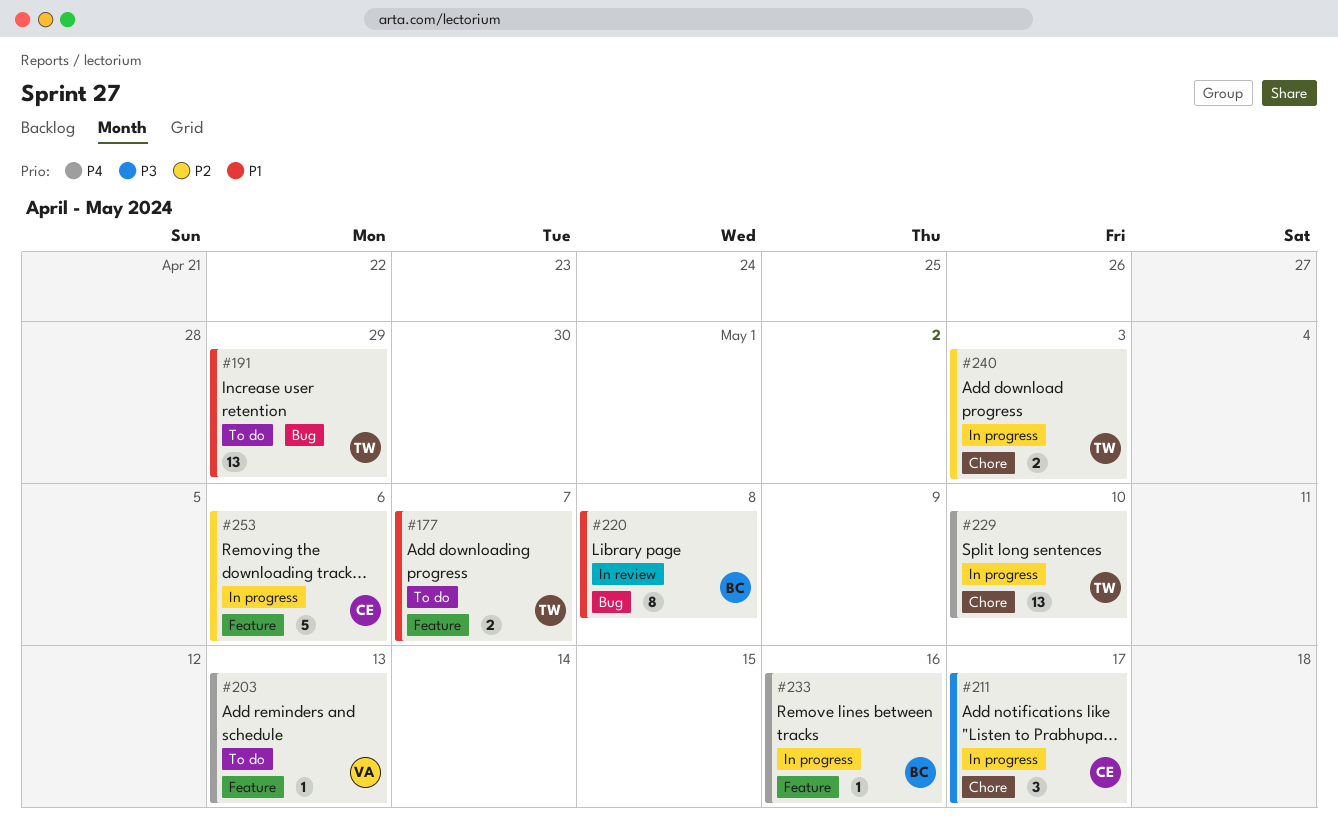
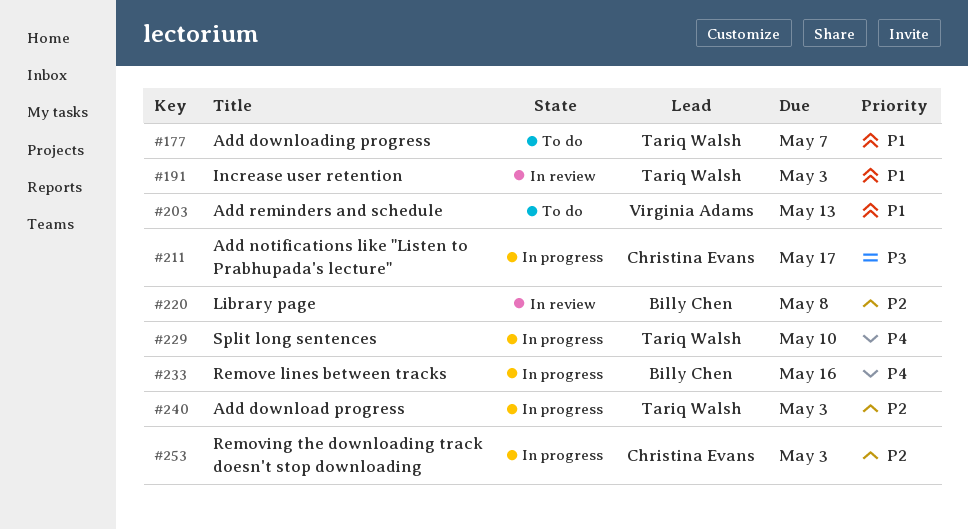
#191, status: To do -> In review
#191, due: Apr 29 -> May 3
#203, priority: P4 -> P1
#220, priority: P1 -> P2
#253, due: May 6 -> May 3

